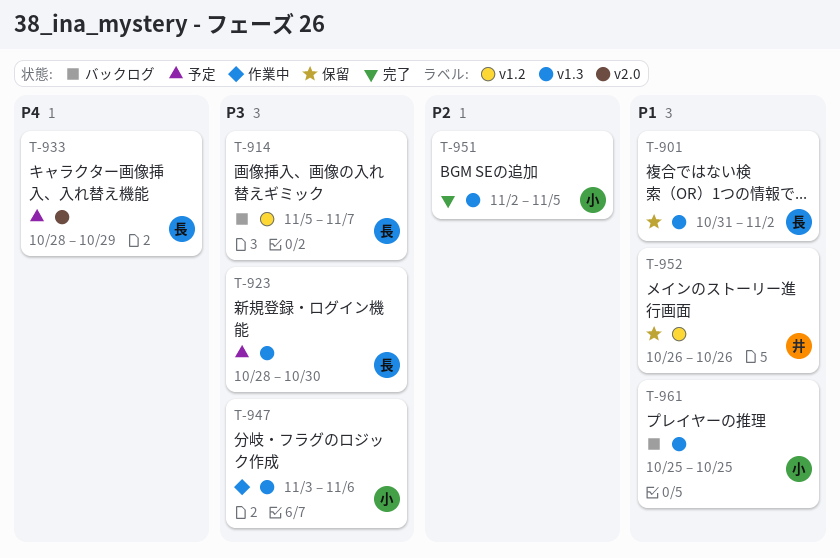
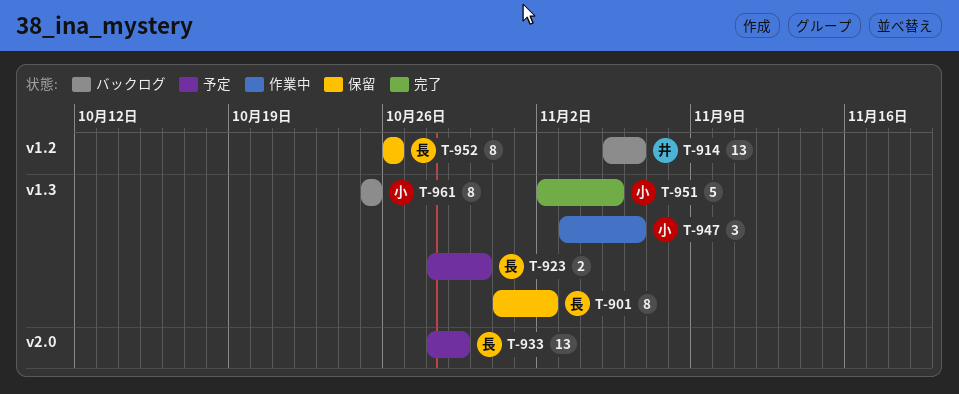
T-914, owner: 長 -> 井
T-914, due: Nov 7 -> Nov 6
T-952, owner: 井 -> 長

